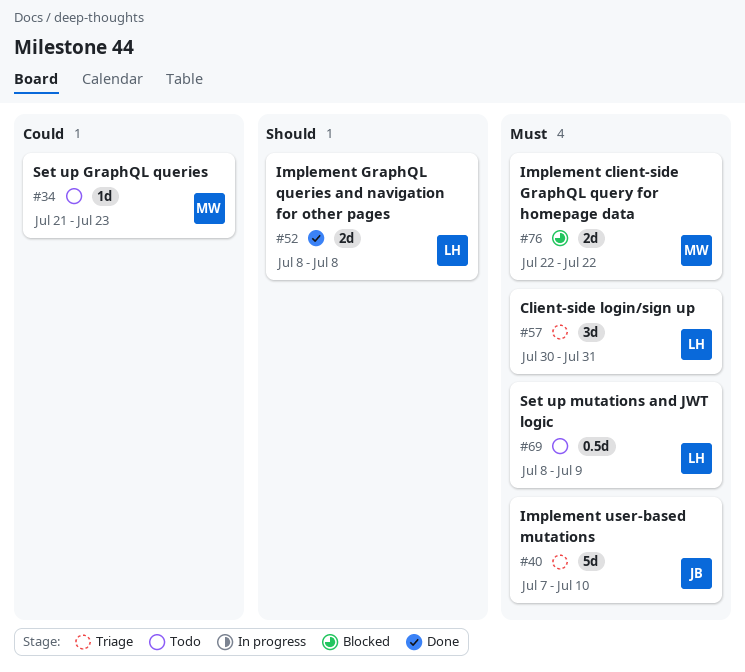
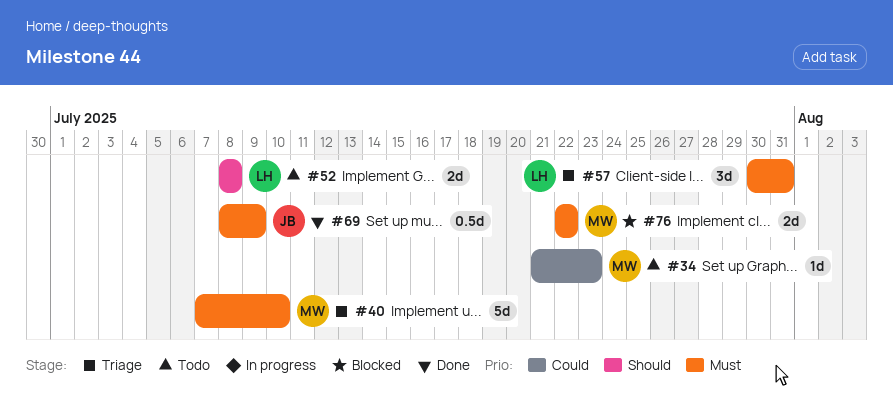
#40, owner: JB -> MW
#52, status: Done -> Todo
#69, status: Todo -> Done
#69, owner: LH -> JB

